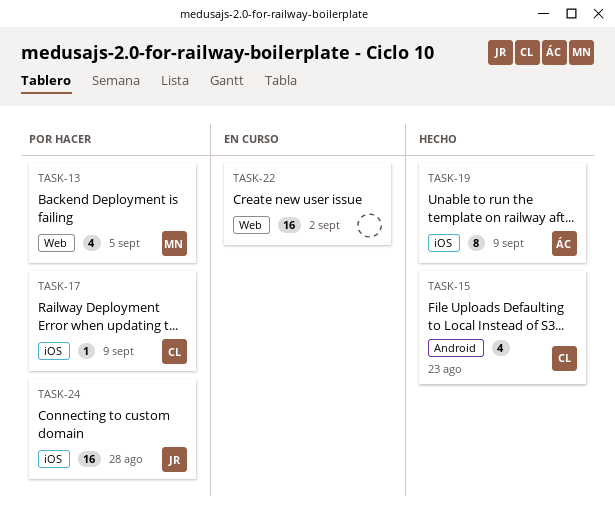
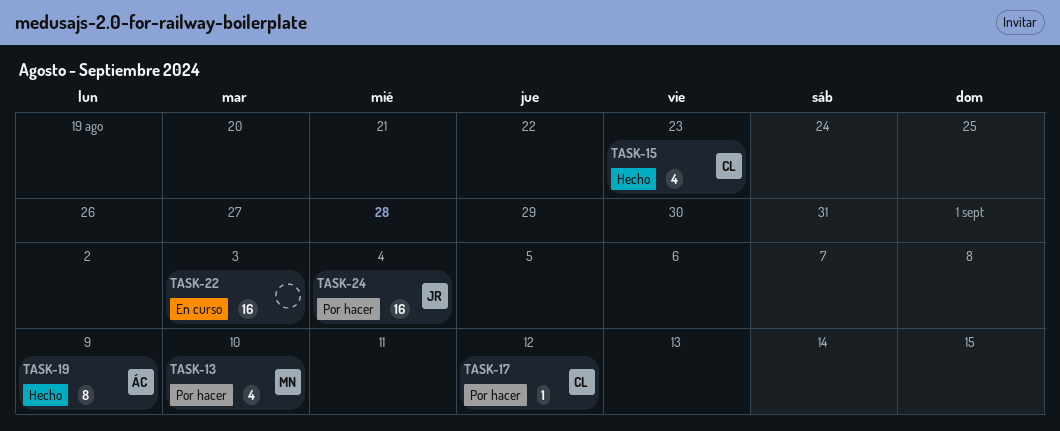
TASK-13, due: Sep 5 -> Sep 10
TASK-17, due: Sep 9 -> Sep 12
TASK-22, due: Sep 2 -> Sep 3
TASK-24, due: Aug 28 -> Sep 4

